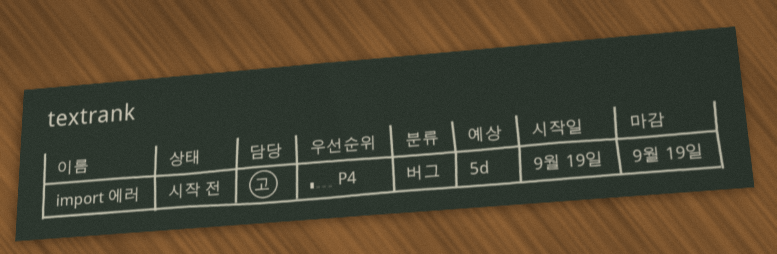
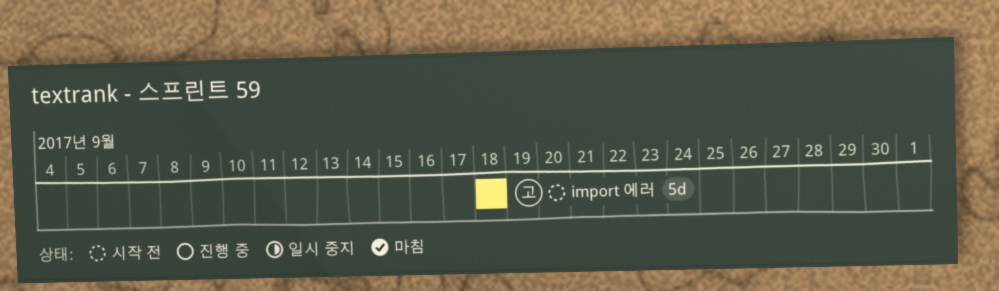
import 에러, start: Sep 19 -> Sep 18
import 에러, due: Sep 19 -> Sep 18

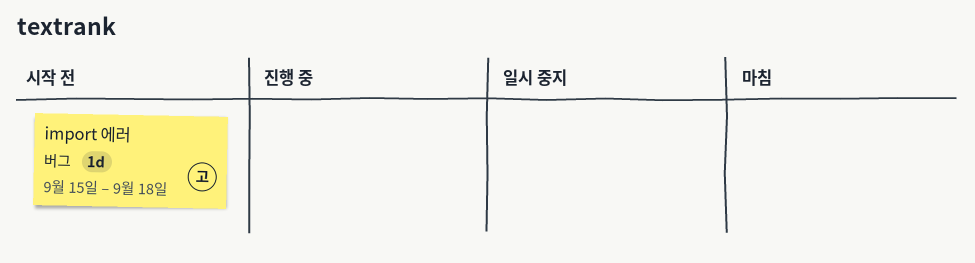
import 에러, estimate: 5d -> 1d
import 에러, start: Sep 18 -> Sep 15

